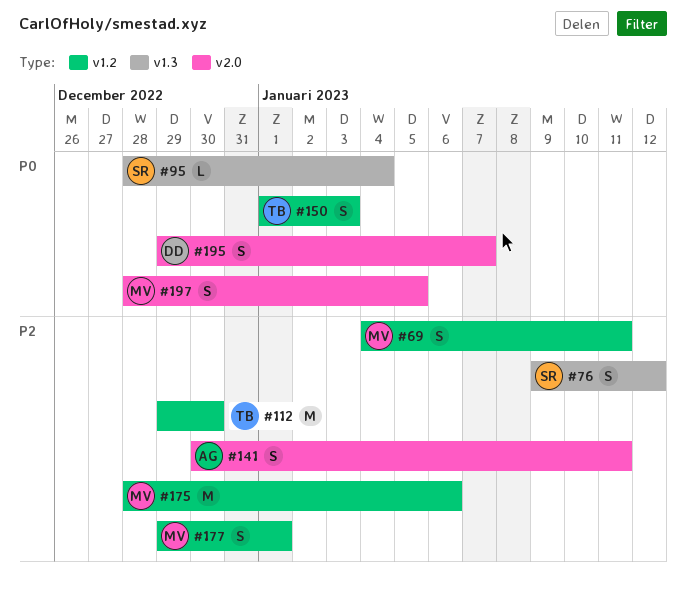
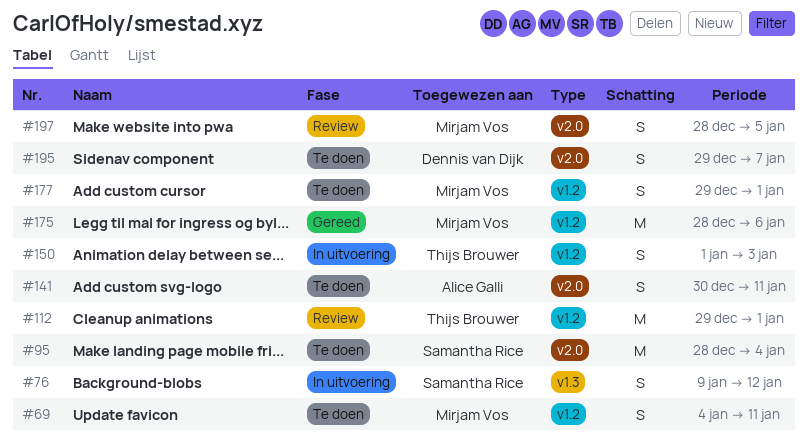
#95, label: v1.3 -> v2.0
#95, estimate: L -> M
#112, due: Dec 30 -> Jan 1

